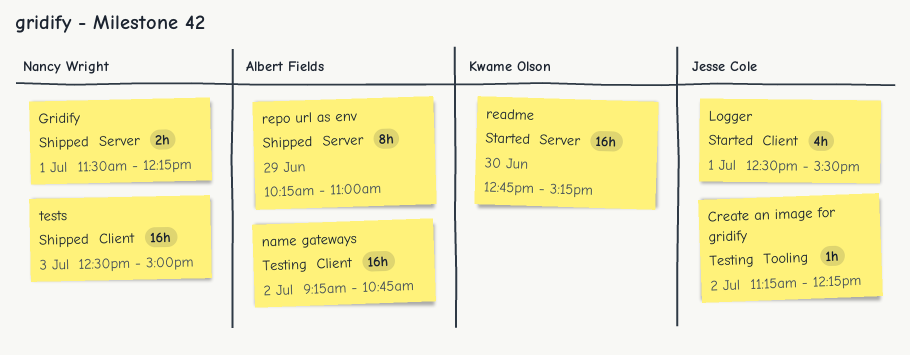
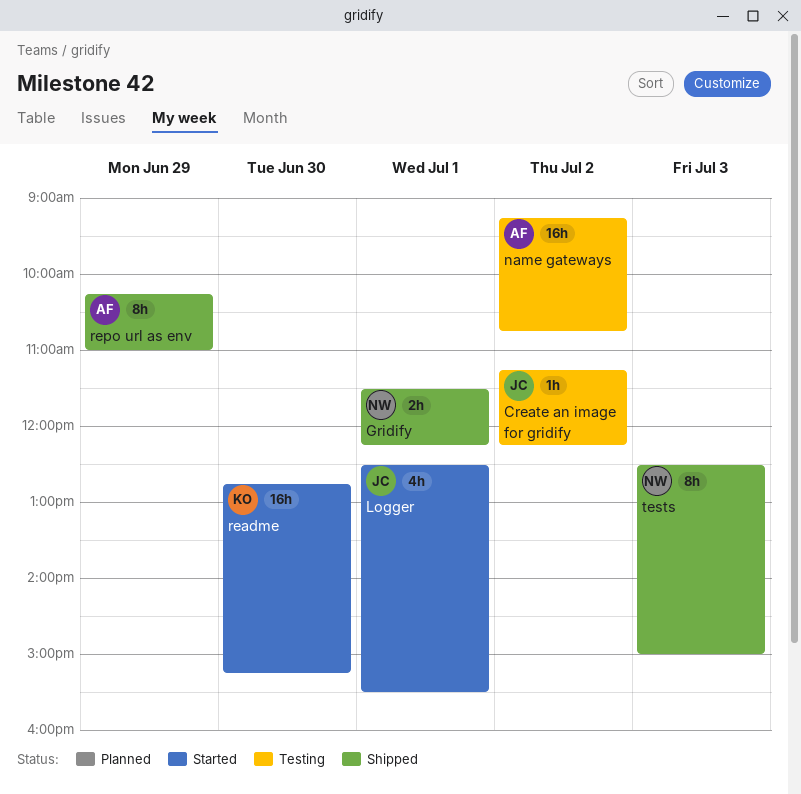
tests, estimate: 16h -> 8h

